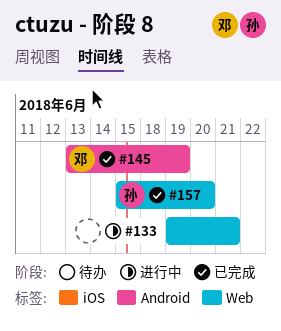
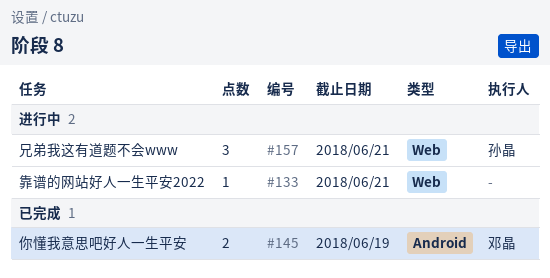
#157, status: 已完成 -> 进行中
#157, due: Jun 20 -> Jun 21

